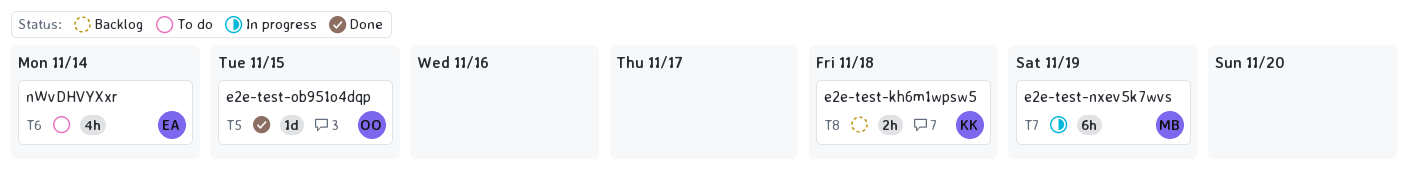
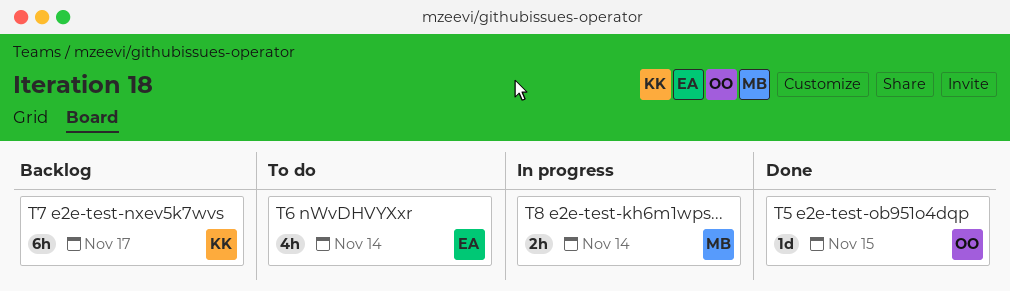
T7, status: In progress -> Backlog
T7, owner: MB -> KK
T7, due: Nov 19 -> Nov 17
T8, status: Backlog -> In progress
T8, owner: KK -> MB
T8, due: Nov 18 -> Nov 14

